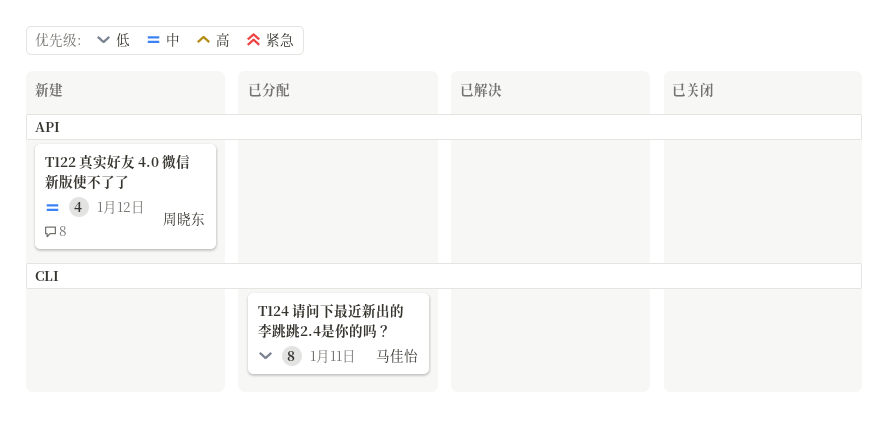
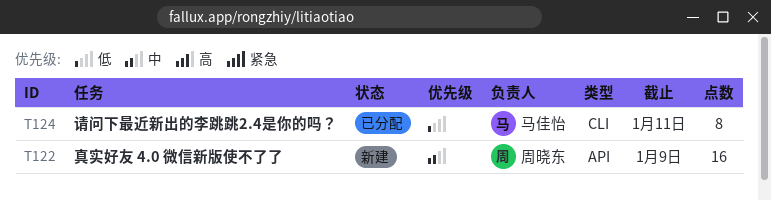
T122, estimate: 4 -> 16
T122, due: Jan 12 -> Jan 9

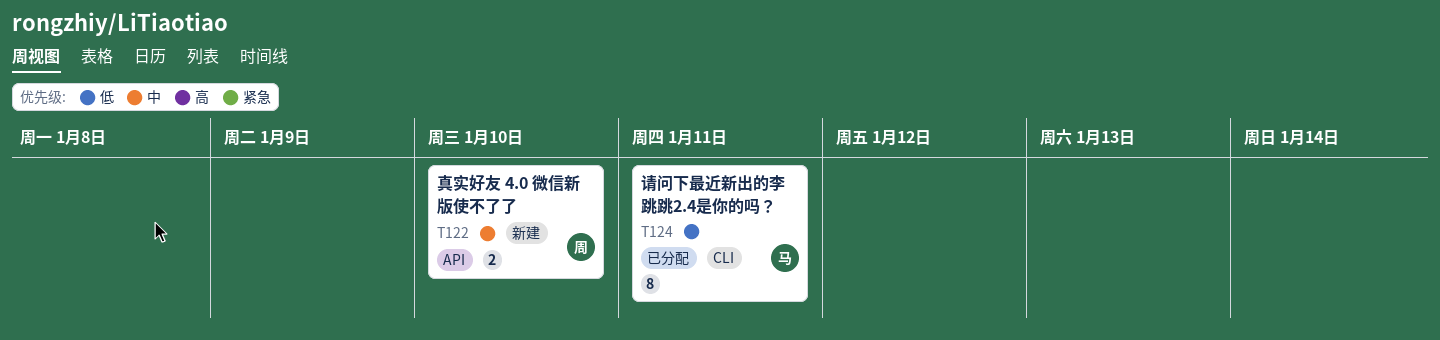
T122, estimate: 16 -> 2
T122, due: Jan 9 -> Jan 10

